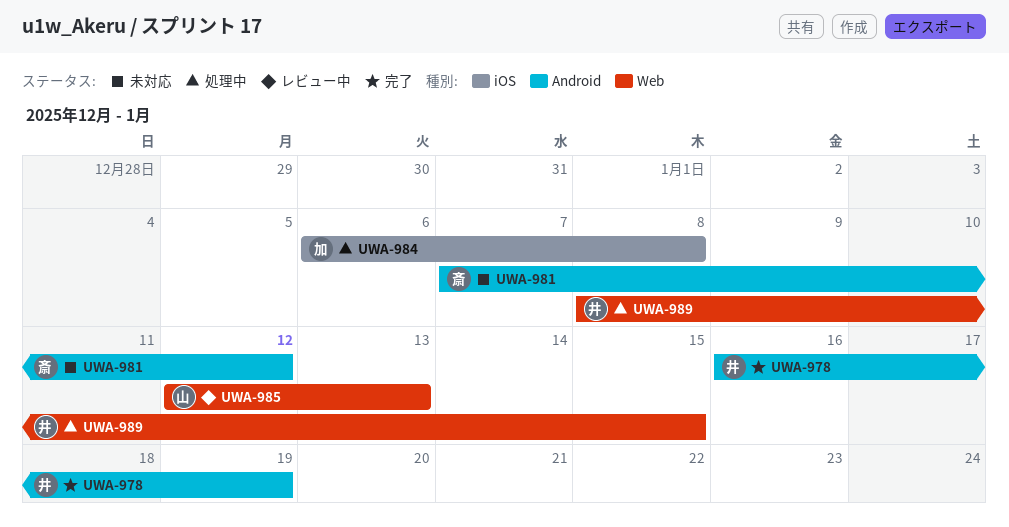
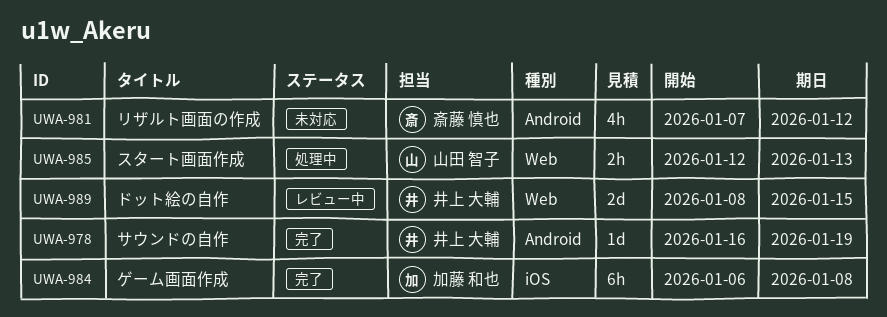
UWA-984, status: 処理中 -> 完了
UWA-985, status: レビュー中 -> 処理中
UWA-989, status: 処理中 -> レビュー中

